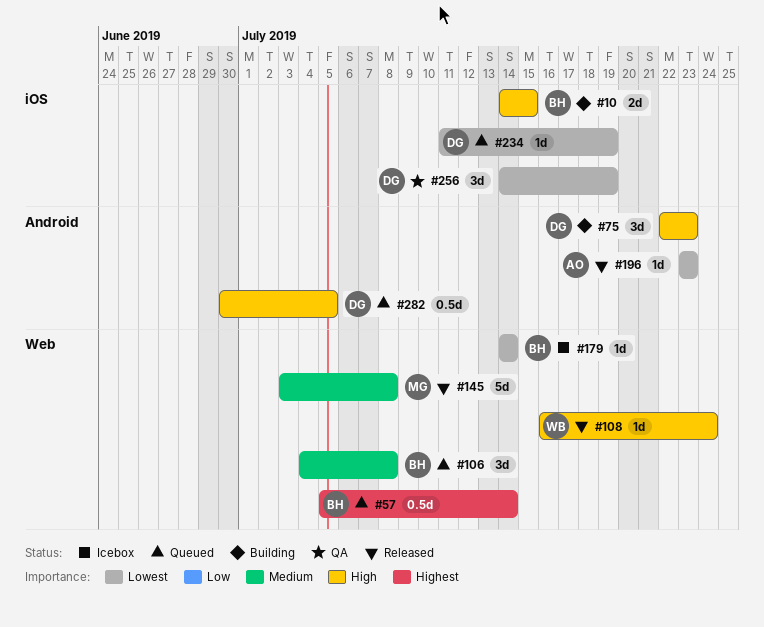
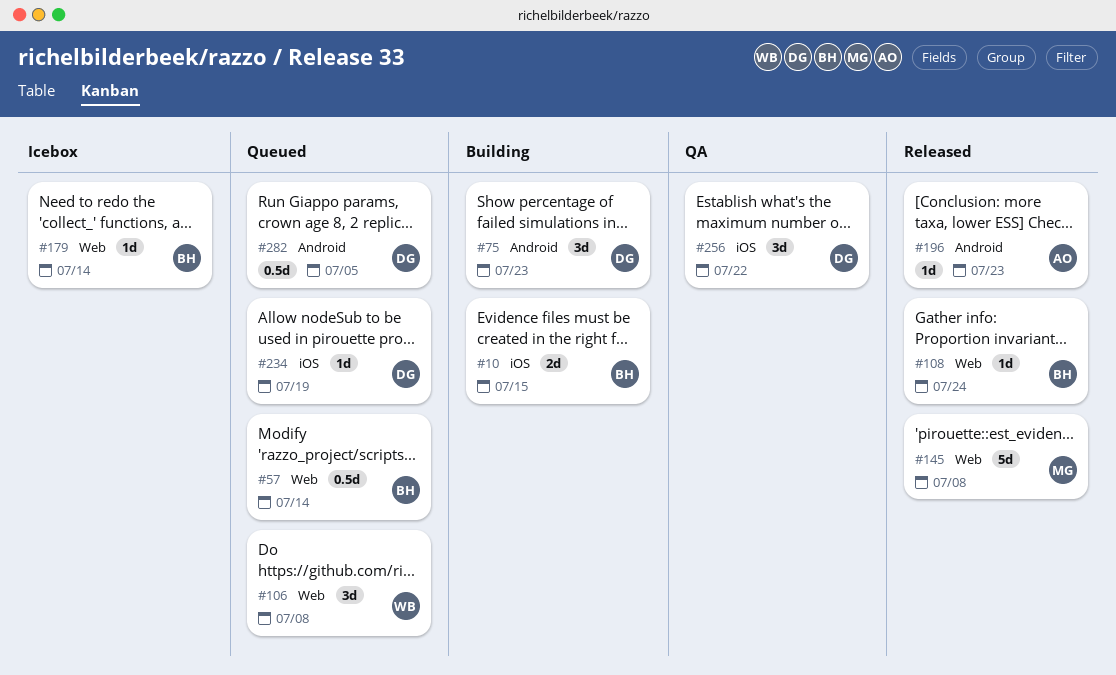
#106, owner: BH -> WB
#108, owner: WB -> BH
#256, due: Jul 19 -> Jul 22

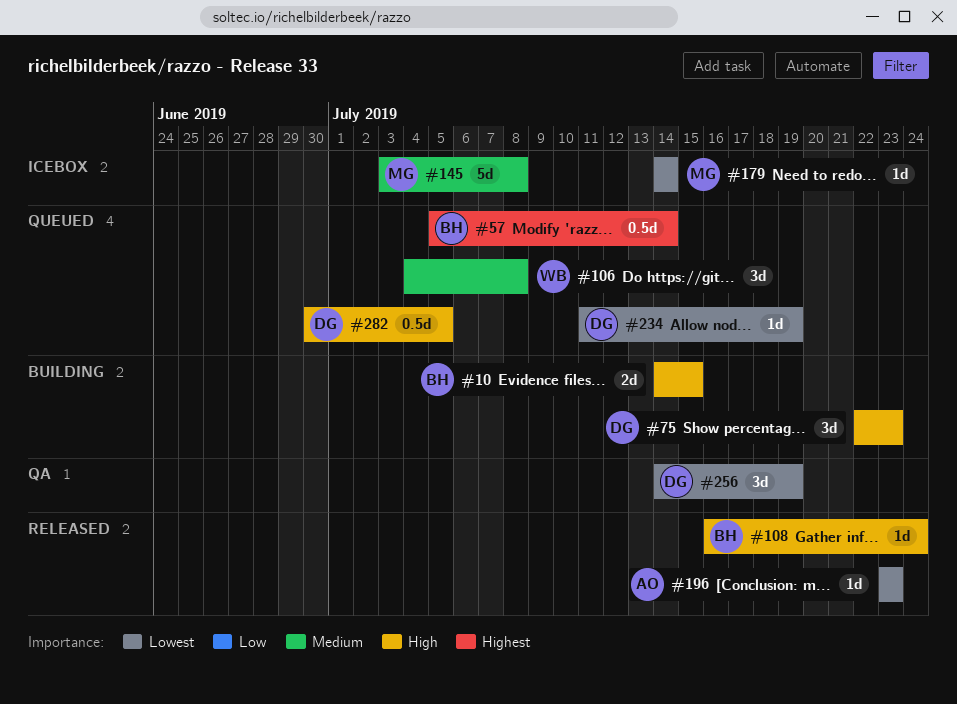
#145, status: Released -> Icebox
#179, owner: BH -> MG
#256, due: Jul 22 -> Jul 19

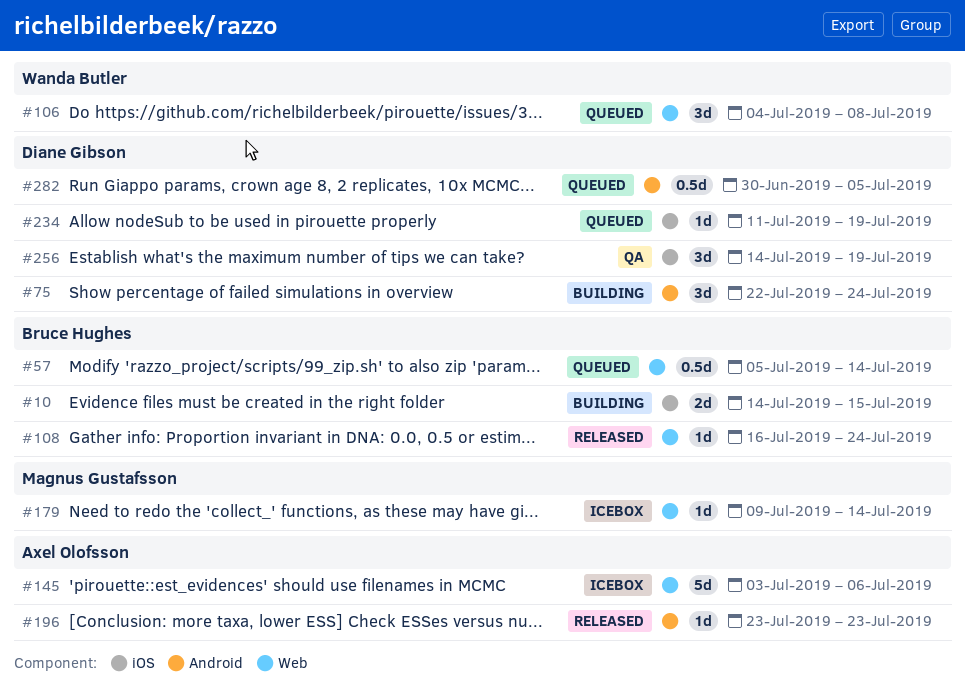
#75, due: Jul 23 -> Jul 24
#145, owner: Magnus Gustafsson -> Axel Olofsson
#145, due: Jul 8 -> Jul 6
#179, start: Jul 14 -> Jul 9

